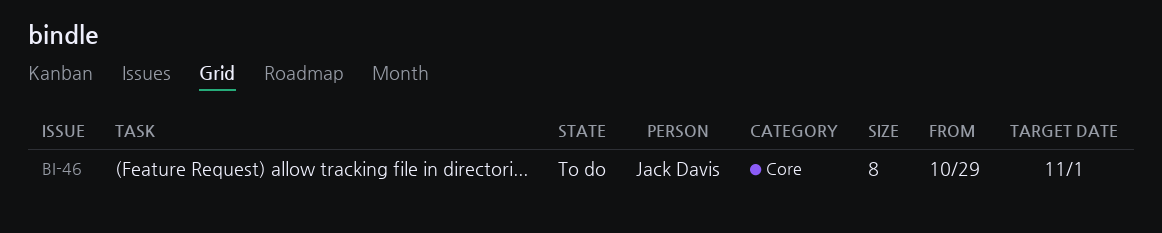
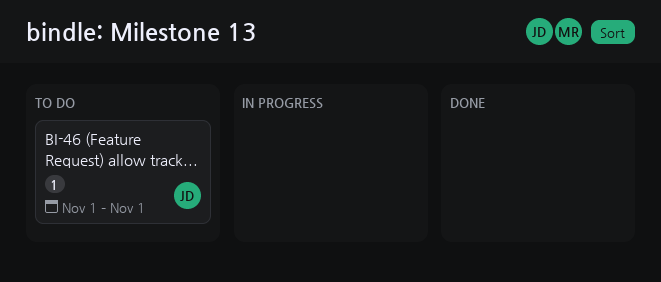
BI-46, estimate: 8 -> 1
BI-46, start: Oct 29 -> Nov 1

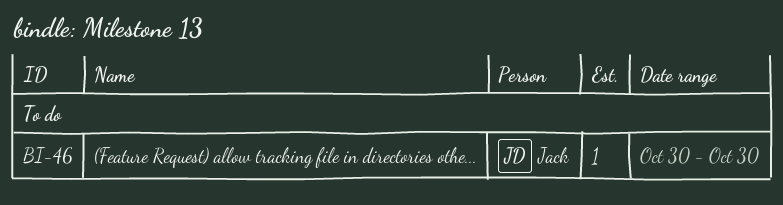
BI-46, start: Nov 1 -> Oct 30
BI-46, due: Nov 1 -> Oct 30

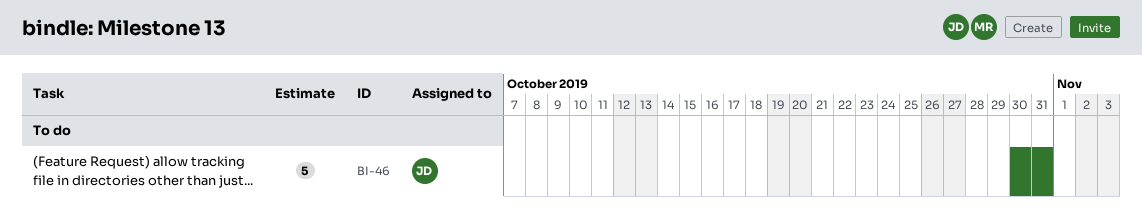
BI-46, estimate: 1 -> 5
BI-46, due: Oct 30 -> Oct 31

